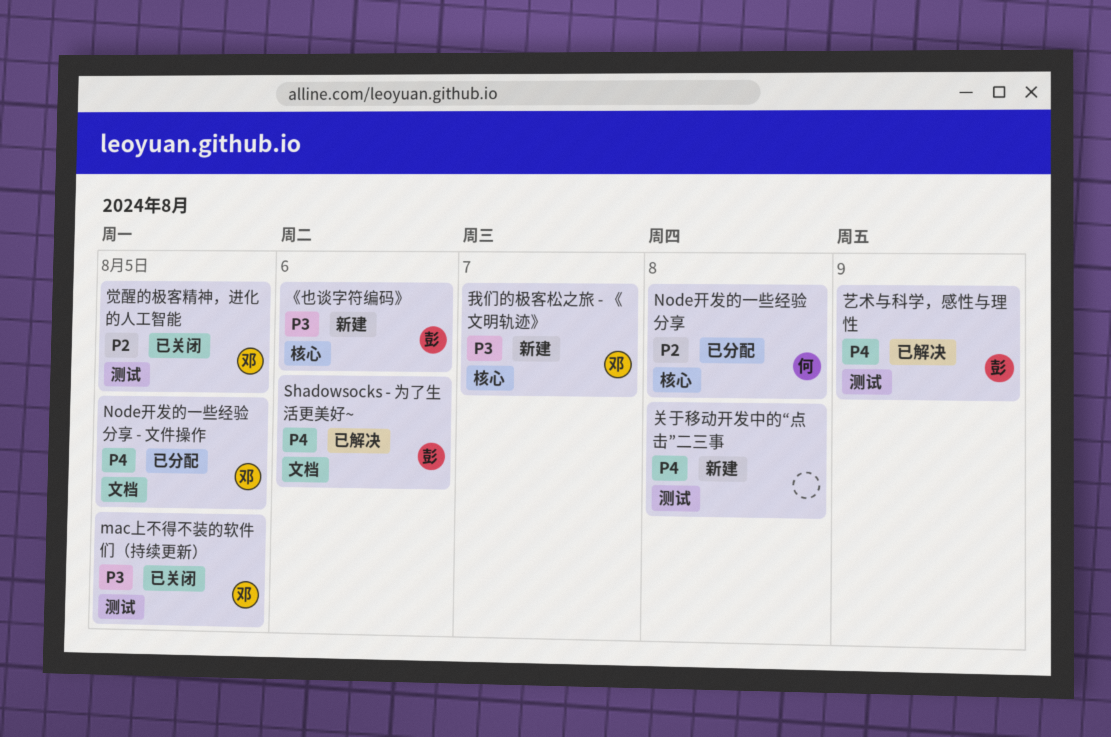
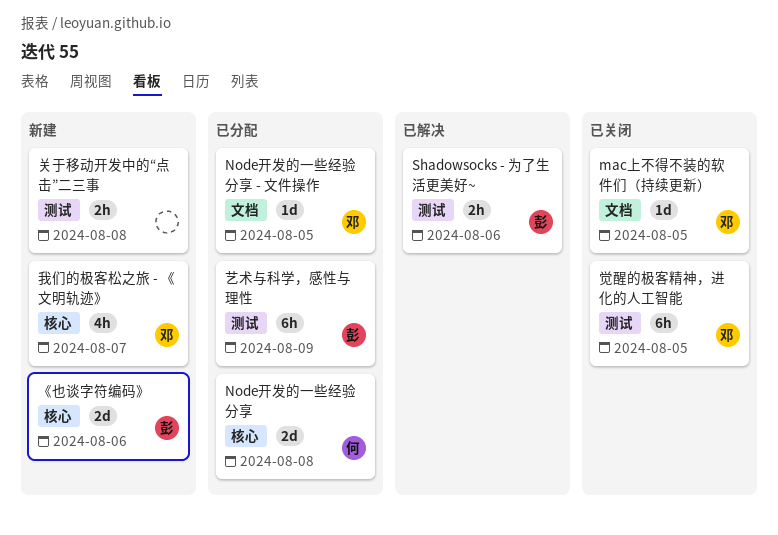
mac上不得不装的软件们（持续更新）, label: 测试 -> 文档
Shadowsocks - 为了生活更美好~, label: 文档 -> 测试
艺术与科学，感性与理性, status: 已解决 -> 已分配

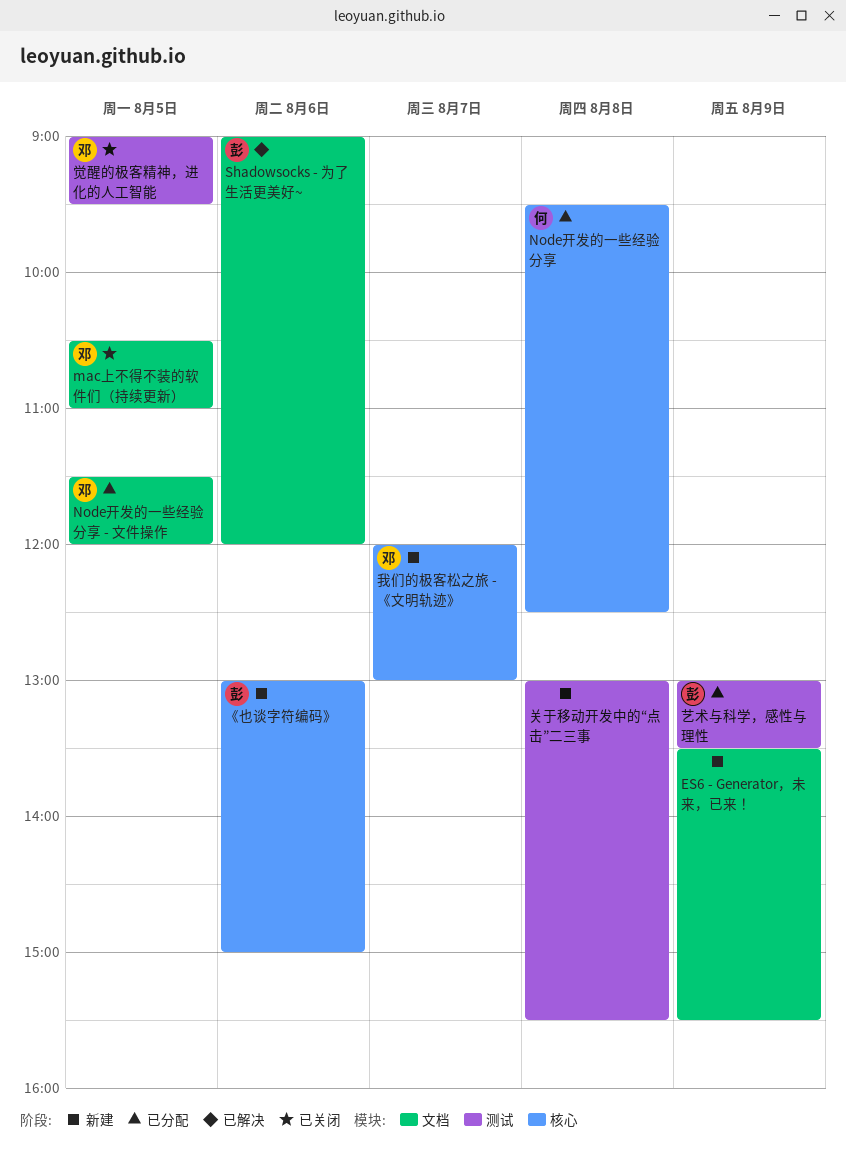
ES6 - Generator，未来，已来！: none -> present
Shadowsocks - 为了生活更美好~, label: 测试 -> 文档

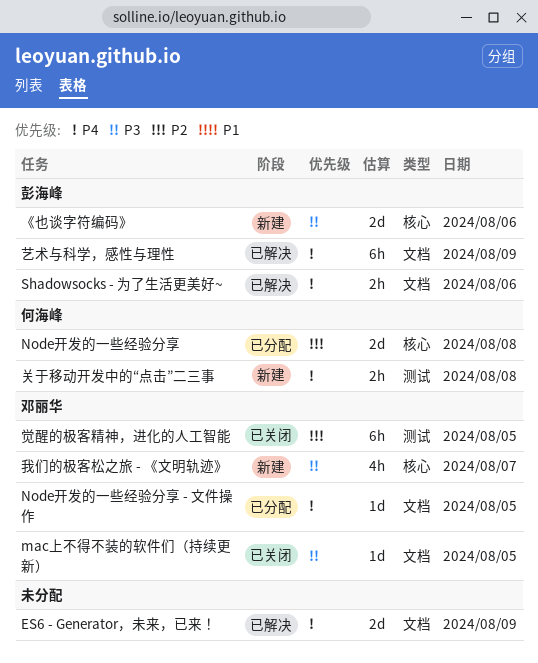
ES6 - Generator，未来，已来！, status: 新建 -> 已解决
关于移动开发中的“点击”二三事, owner: none -> 何海峰
艺术与科学，感性与理性, status: 已分配 -> 已解决
艺术与科学，感性与理性, label: 测试 -> 文档

